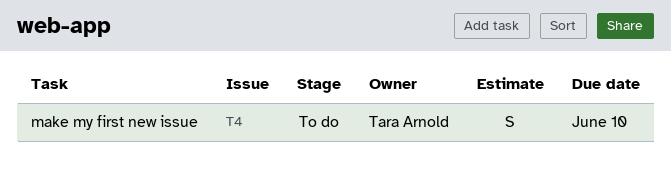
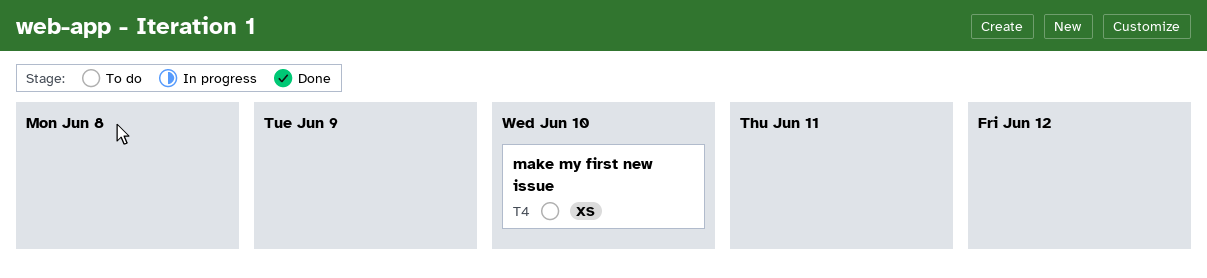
T4, estimate: S -> XS

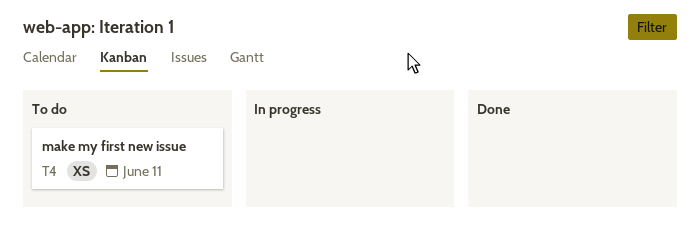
T4, due: Jun 10 -> Jun 11

